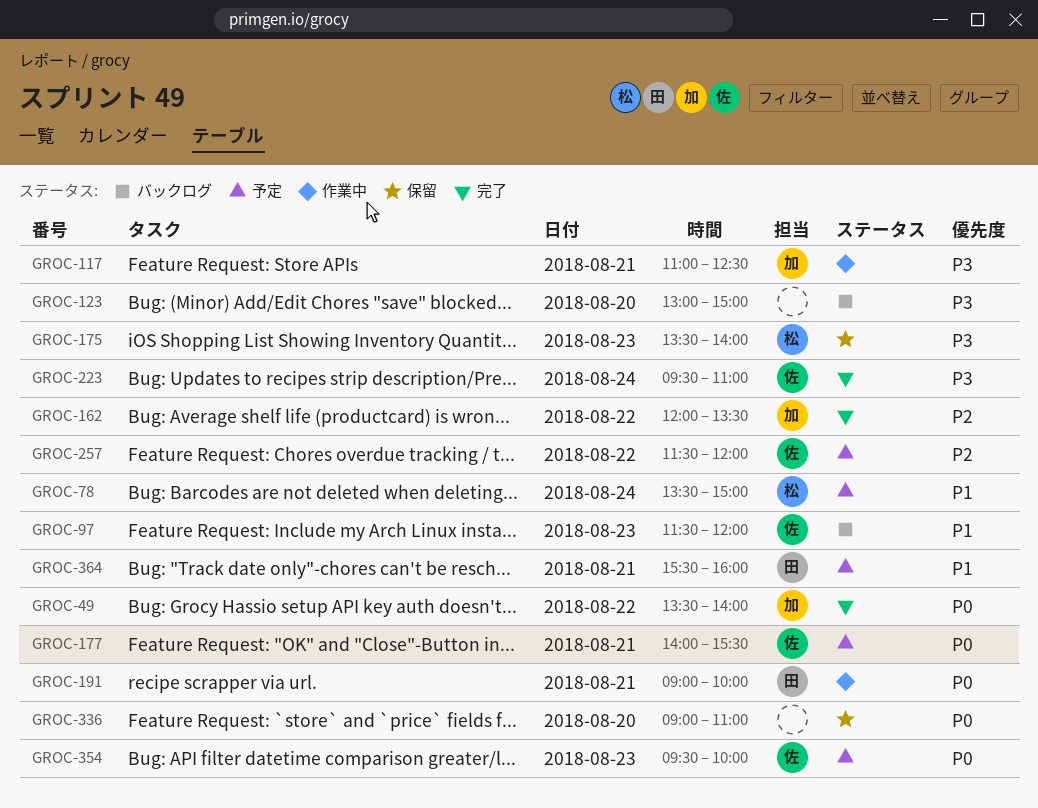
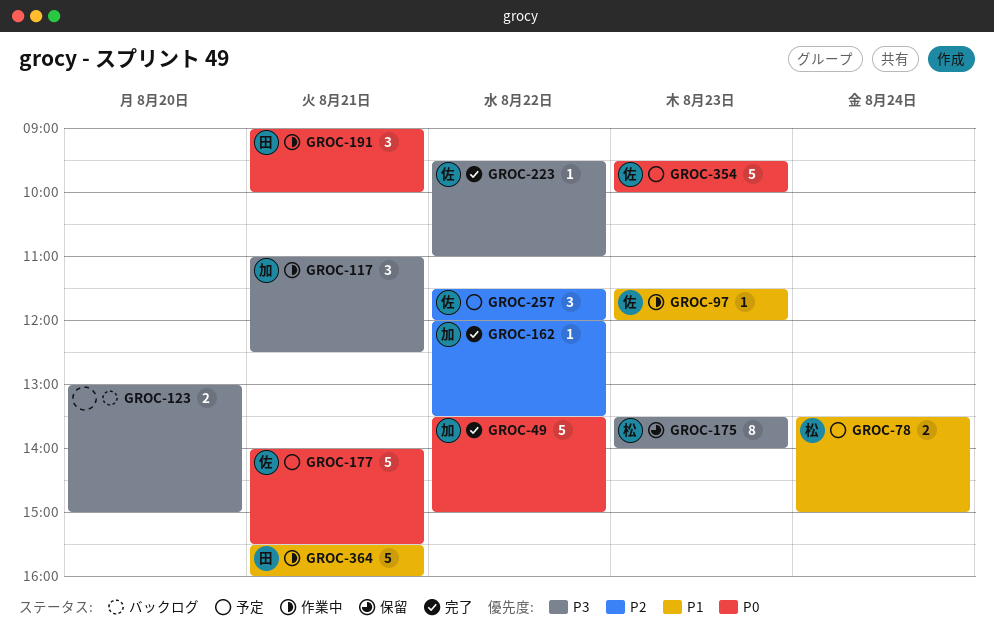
GROC-49, ends: 14:00 -> 15:00
GROC-97, status: バックログ -> 作業中
GROC-223, day: Aug 24 -> Aug 22
GROC-336: present -> none
GROC-364, status: 予定 -> 作業中

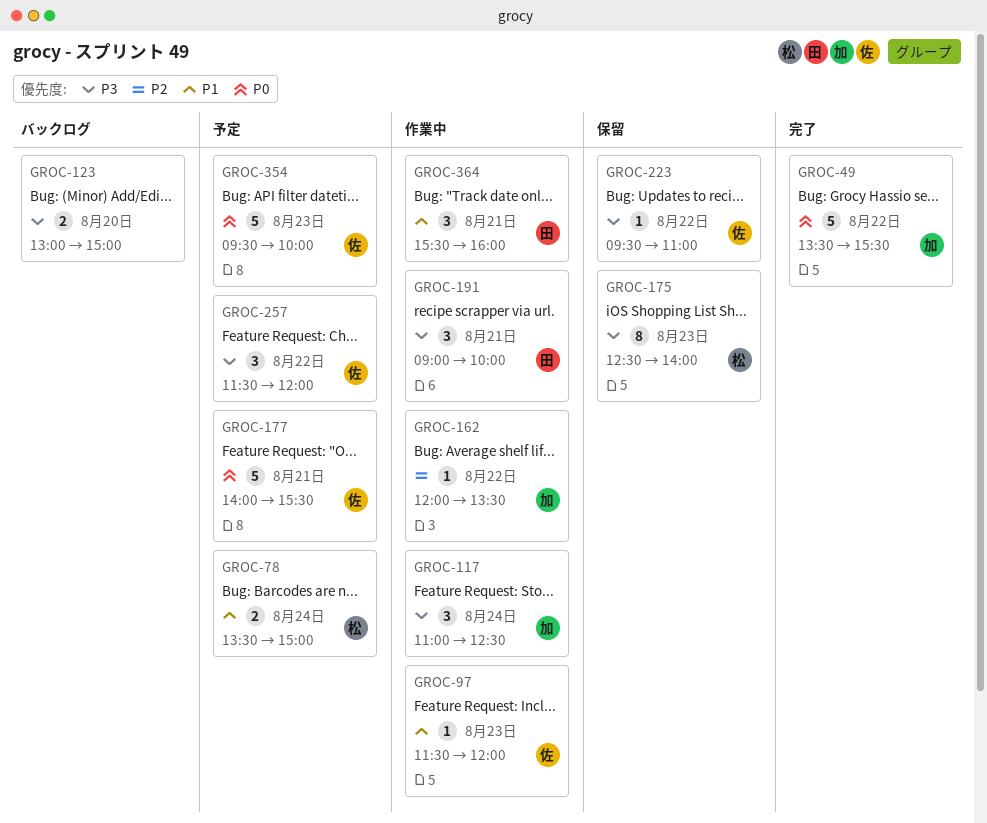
GROC-49, ends: 15:00 -> 15:30
GROC-117, day: Aug 21 -> Aug 24
GROC-162, status: 完了 -> 作業中
GROC-175, begins: 13:30 -> 12:30
GROC-191, priority: P0 -> P3
GROC-223, status: 完了 -> 保留
GROC-257, priority: P2 -> P3
GROC-364, estimate: 5 -> 3

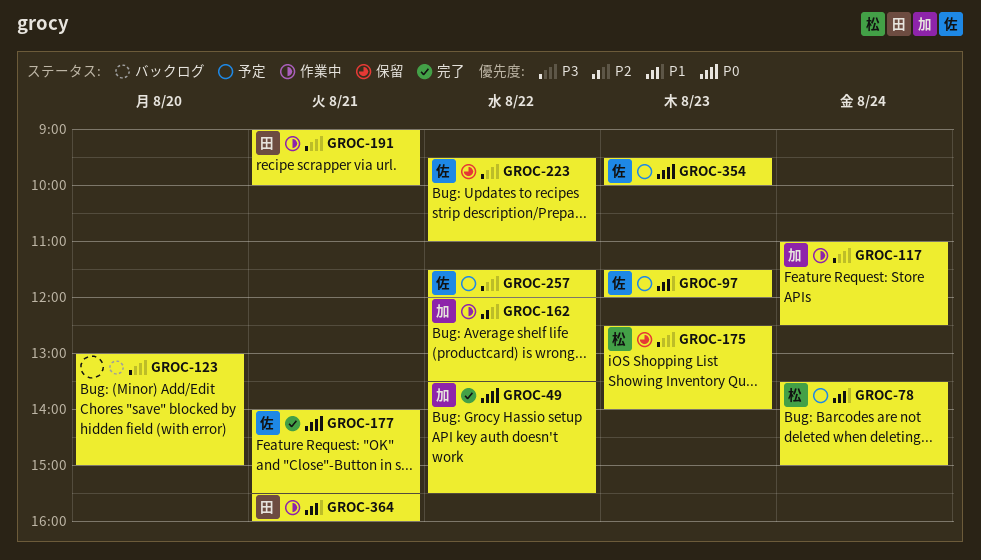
GROC-97, status: 作業中 -> 予定
GROC-177, status: 予定 -> 完了

